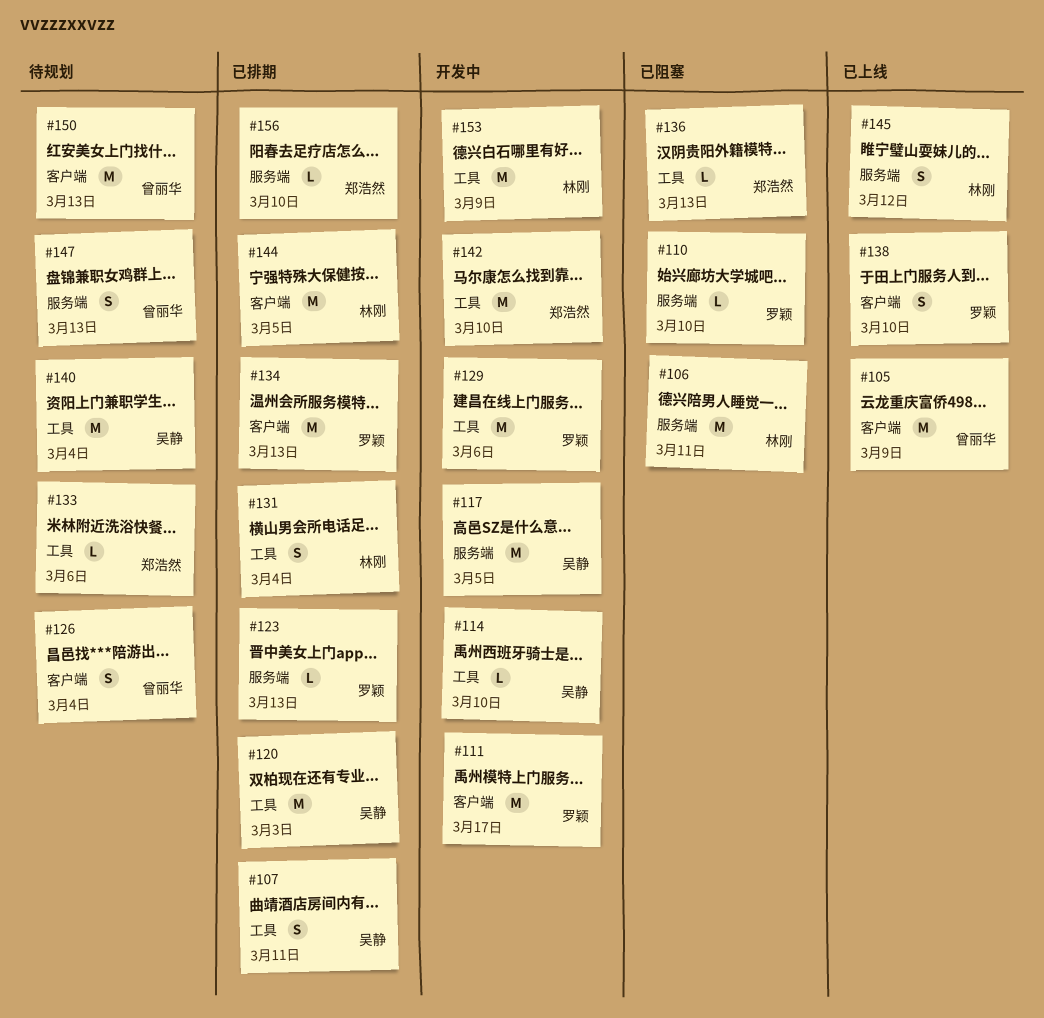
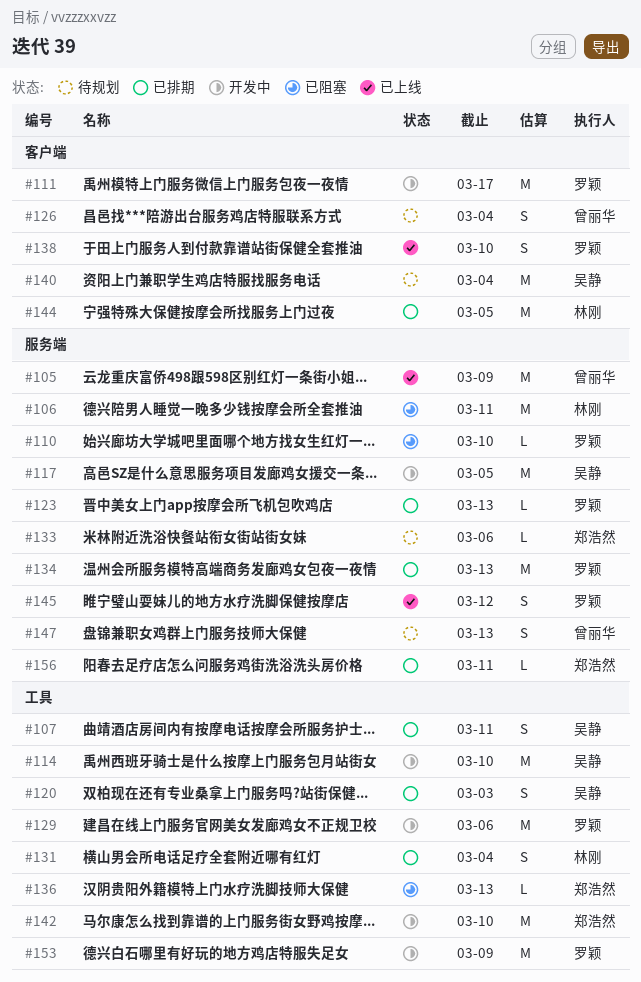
#105, label: 客户端 -> 服务端
#114, estimate: L -> M
#120, estimate: M -> S
#133, label: 工具 -> 服务端
#134, label: 客户端 -> 服务端
#140, label: 工具 -> 客户端
#145, owner: 林刚 -> 罗颖
#150: present -> none
#153, owner: 林刚 -> 罗颖
#156, due: Mar 10 -> Mar 11

